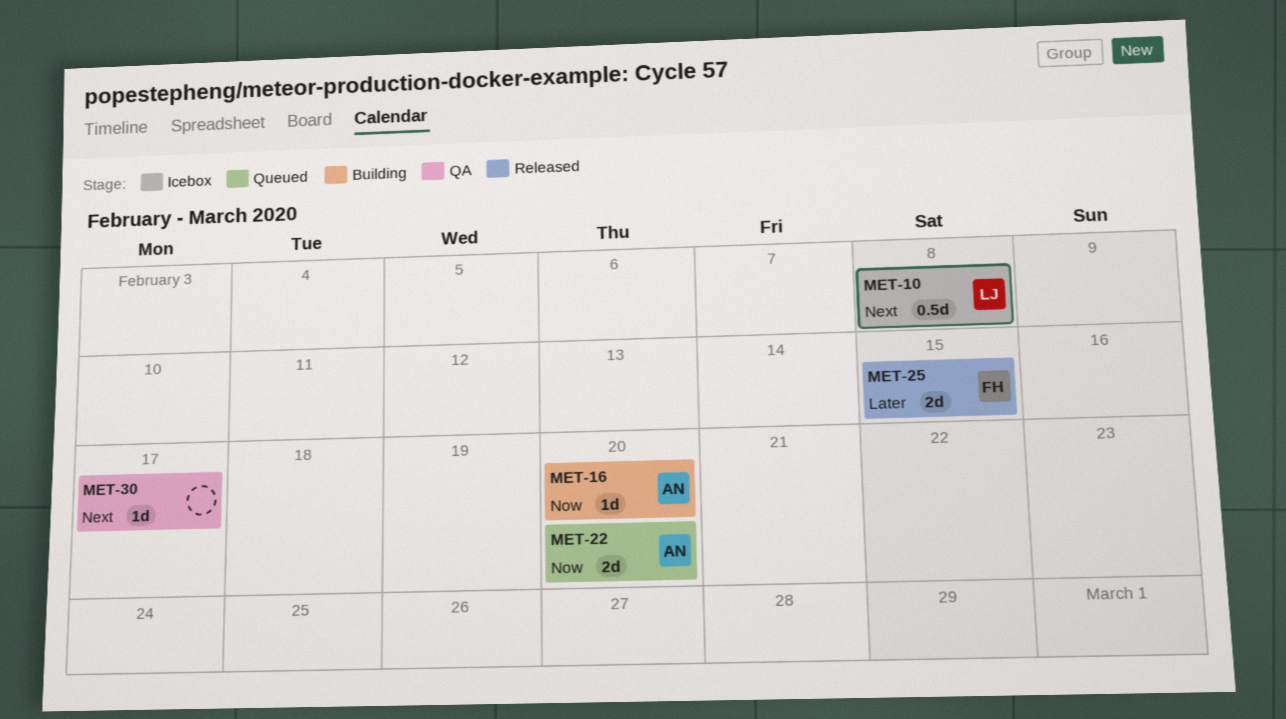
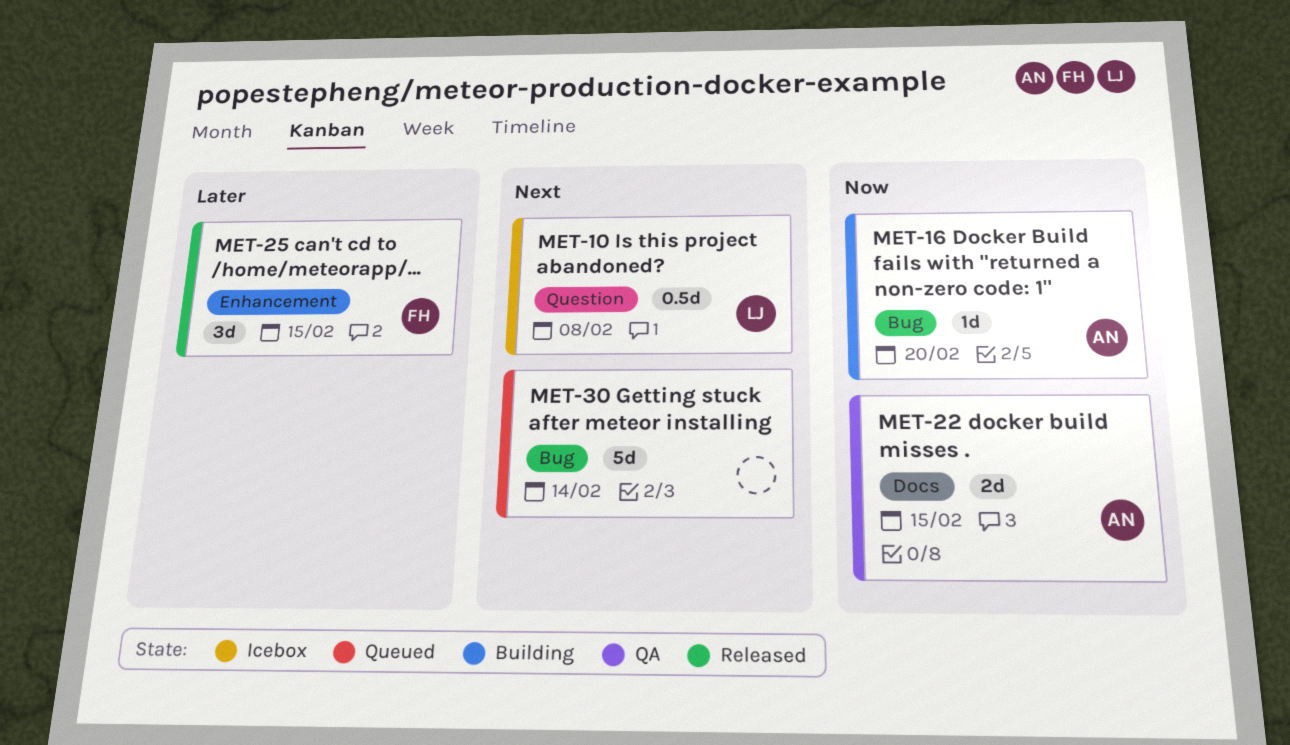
MET-22, status: Queued -> QA
MET-22, due: Feb 20 -> Feb 15
MET-25, estimate: 2d -> 3d
MET-30, status: QA -> Queued
MET-30, estimate: 1d -> 5d
MET-30, due: Feb 17 -> Feb 14

